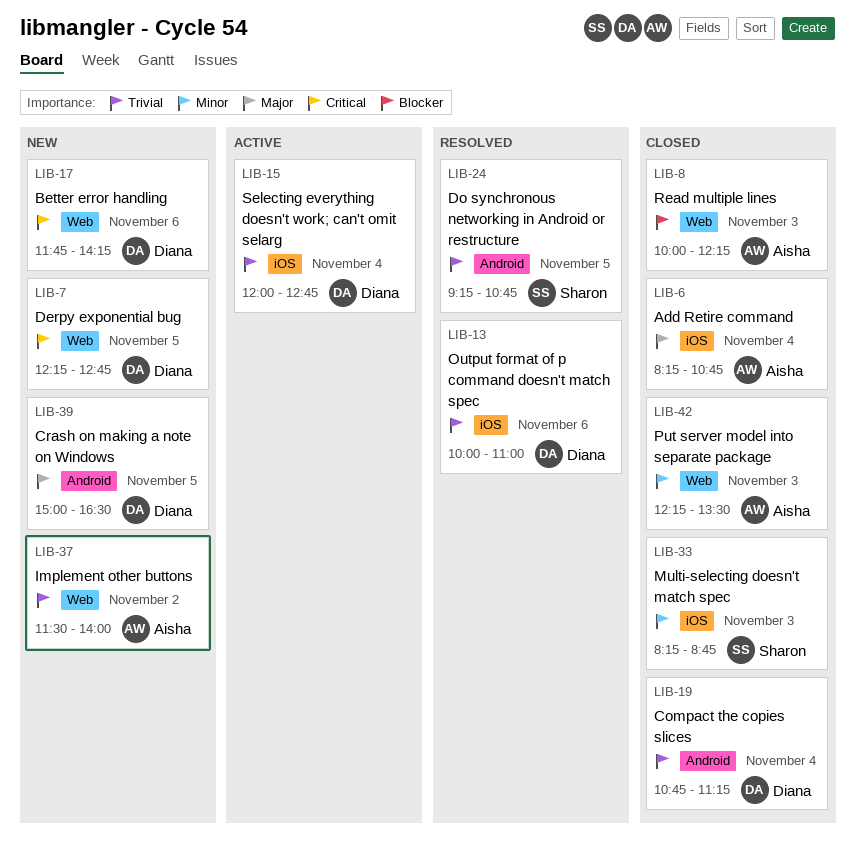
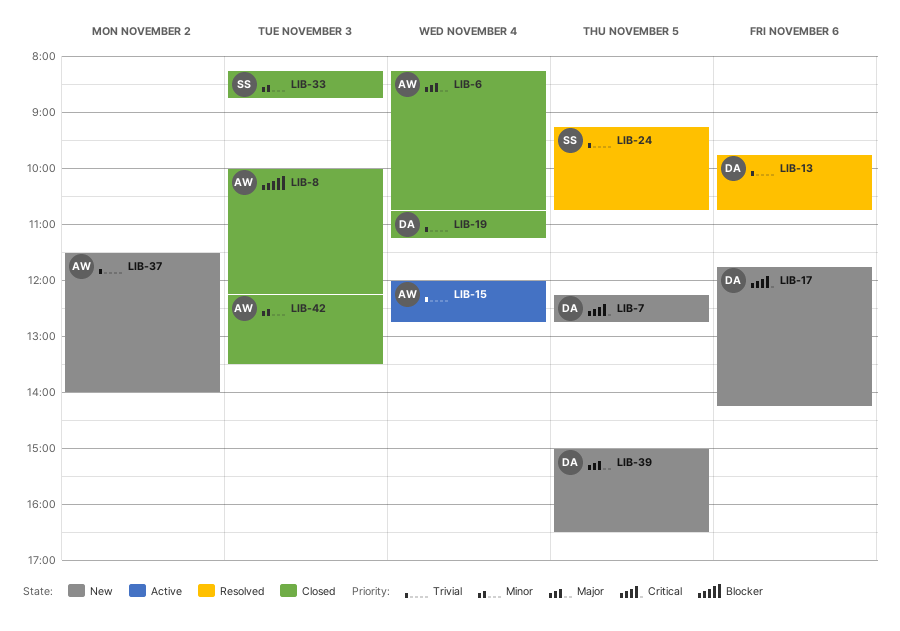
LIB-13, begins: 10:00 -> 09:45
LIB-13, ends: 11:00 -> 10:45
LIB-15, owner: Diana -> Aisha

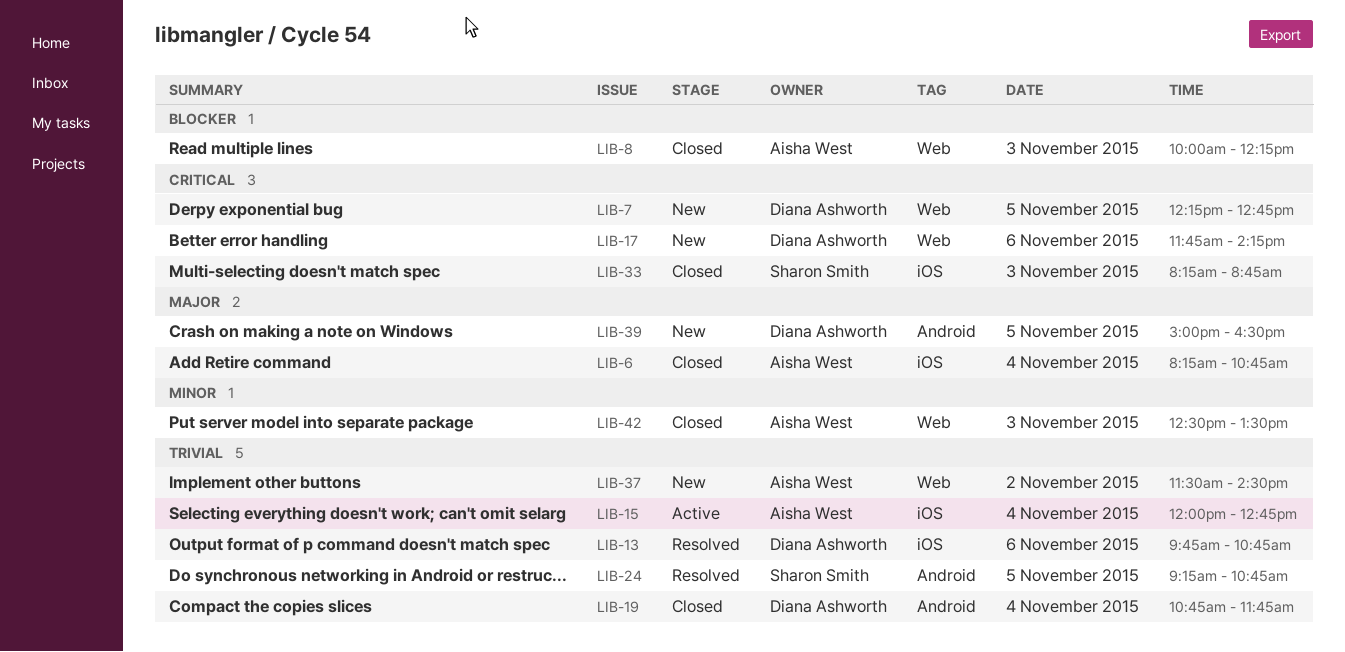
LIB-19, ends: 11:15 -> 11:45
LIB-33, priority: Minor -> Critical
LIB-37, ends: 14:00 -> 14:30
LIB-42, begins: 12:15 -> 12:30

